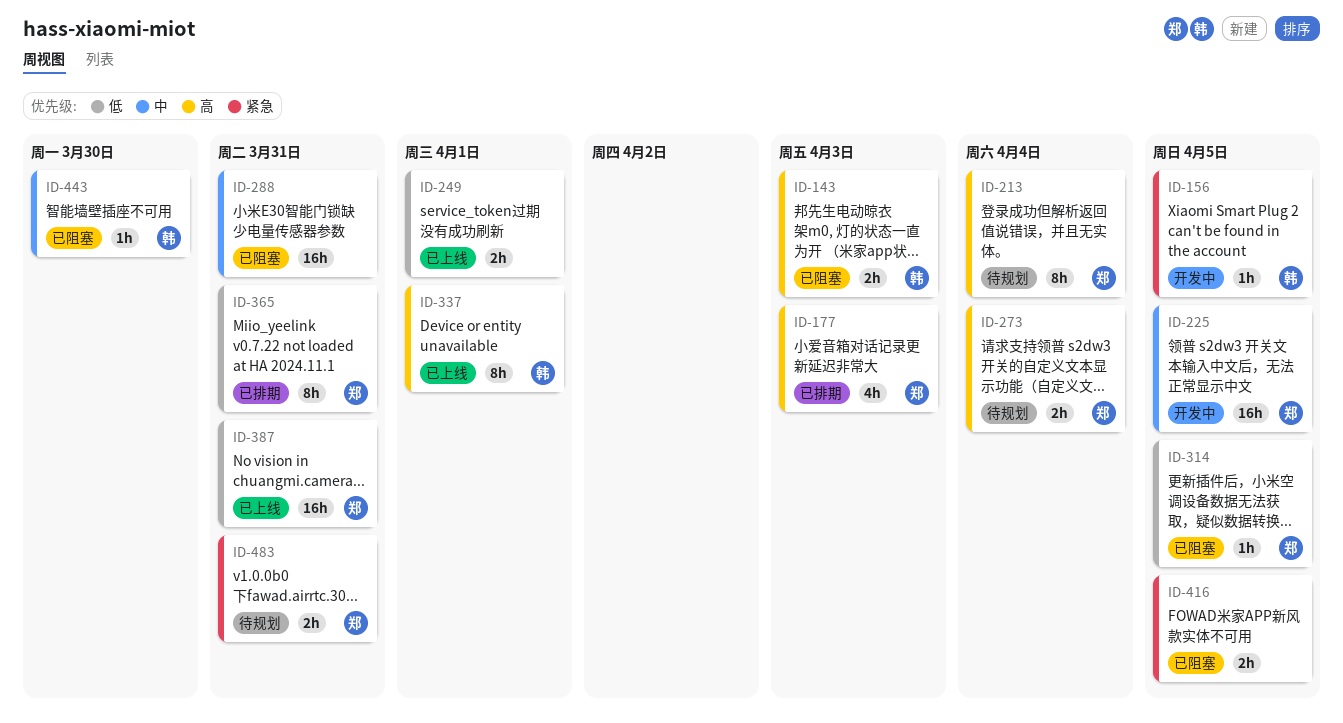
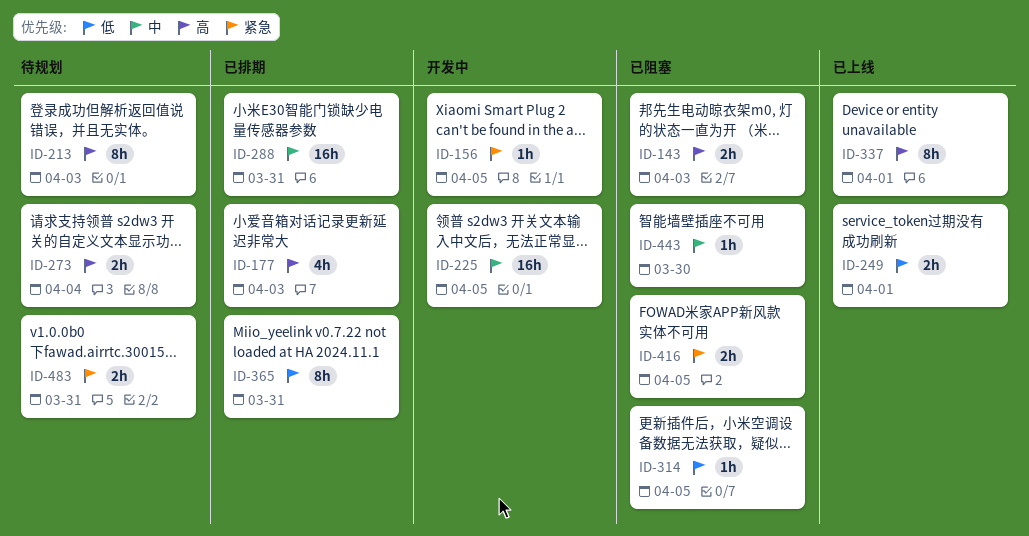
ID-213, due: Apr 4 -> Apr 3
ID-288, status: 已阻塞 -> 已排期
ID-387: present -> none

